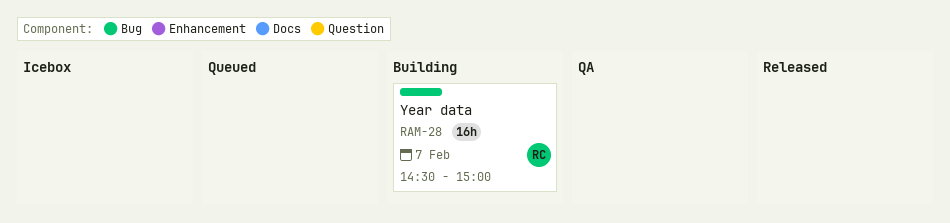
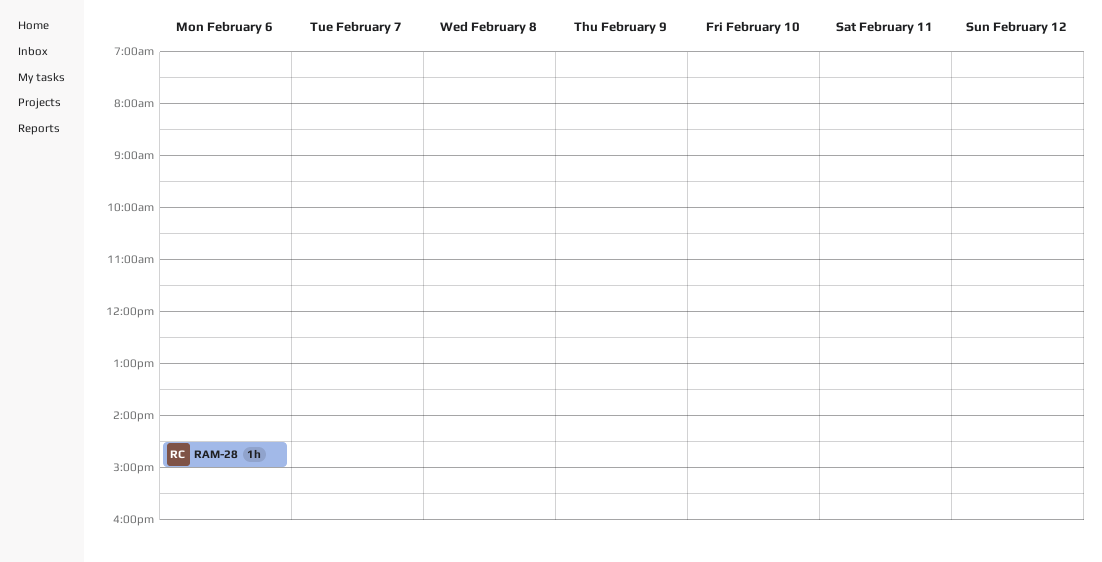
RAM-28, estimate: 16h -> 1h
RAM-28, day: Feb 7 -> Feb 6

